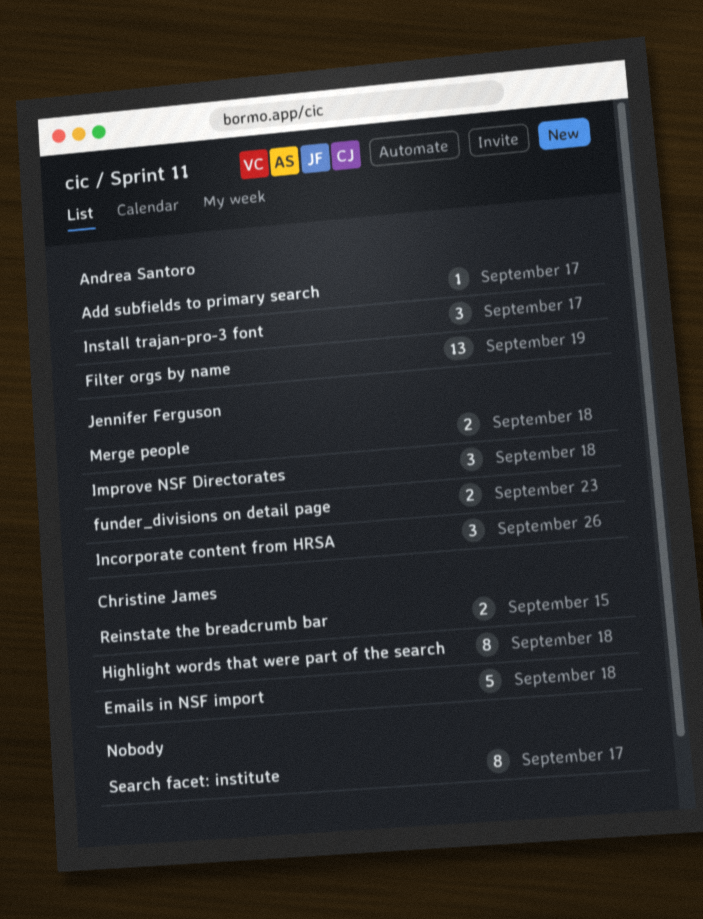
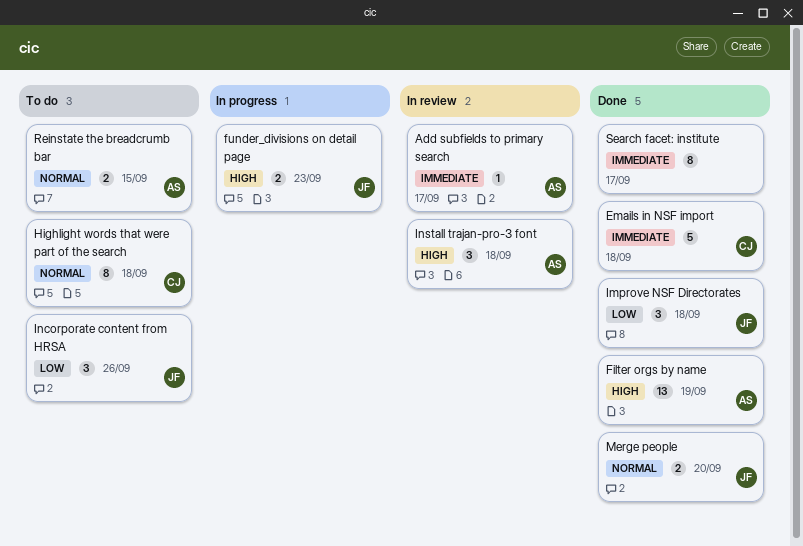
Install trajan-pro-3 font, due: Sep 17 -> Sep 18
Merge people, due: Sep 18 -> Sep 20
Reinstate the breadcrumb bar, owner: Christine James -> Andrea Santoro

